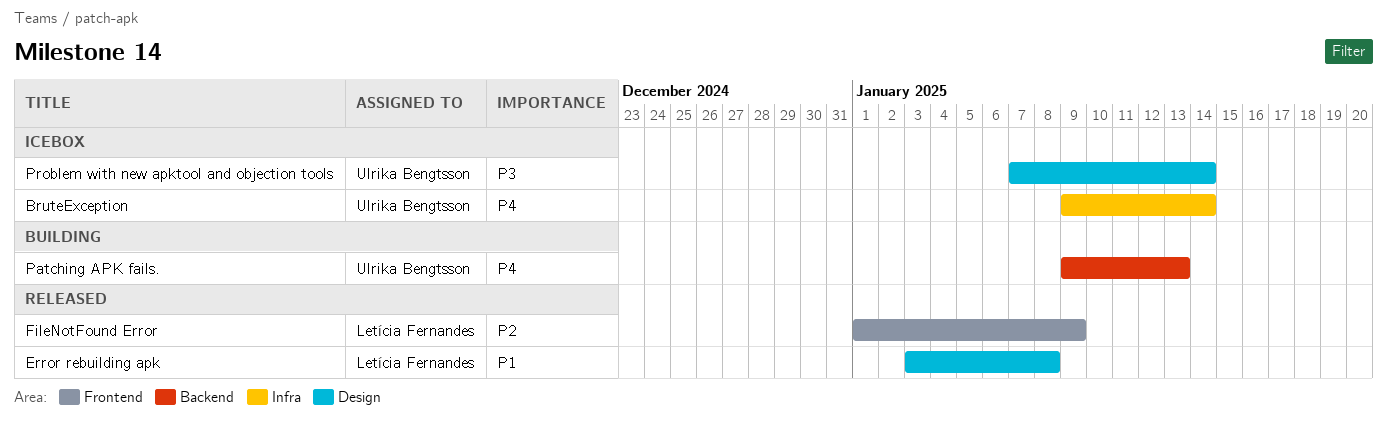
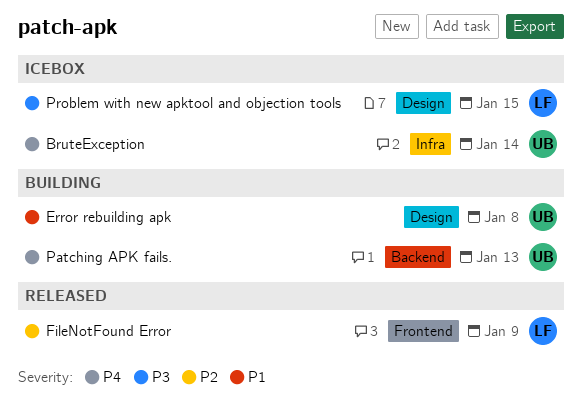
Error rebuilding apk, status: Released -> Building
Error rebuilding apk, owner: Letícia Fernandes -> Ulrika Bengtsson
Problem with new apktool and objection tools, owner: Ulrika Bengtsson -> Letícia Fernandes
Problem with new apktool and objection tools, due: Jan 14 -> Jan 15

